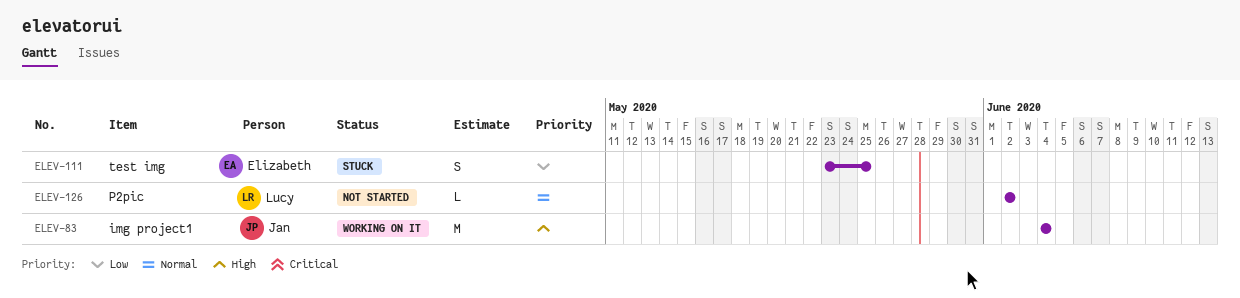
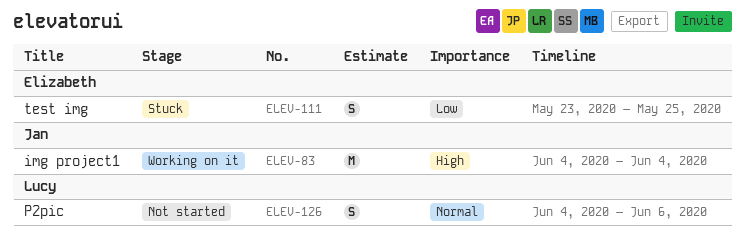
ELEV-126, estimate: L -> S
ELEV-126, start: Jun 2 -> Jun 4
ELEV-126, due: Jun 2 -> Jun 6

